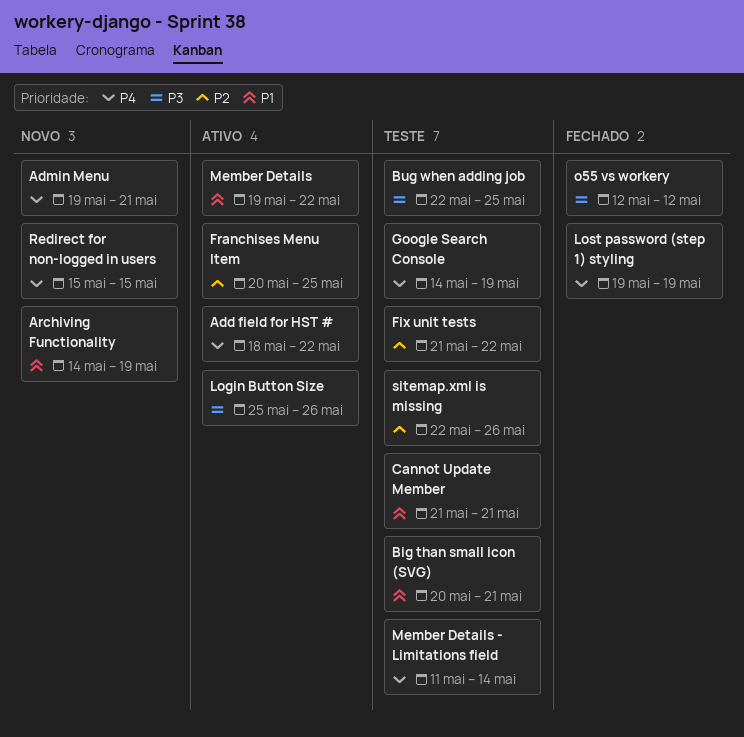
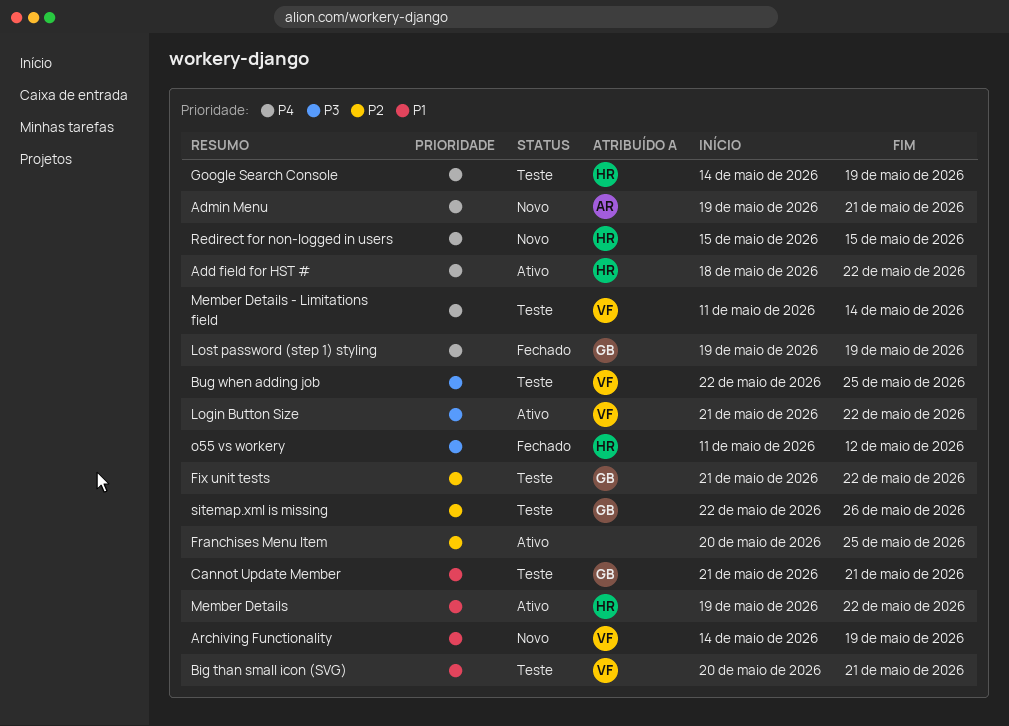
Login Button Size, start: May 25 -> May 21
Login Button Size, due: May 26 -> May 22
o55 vs workery, start: May 12 -> May 11

